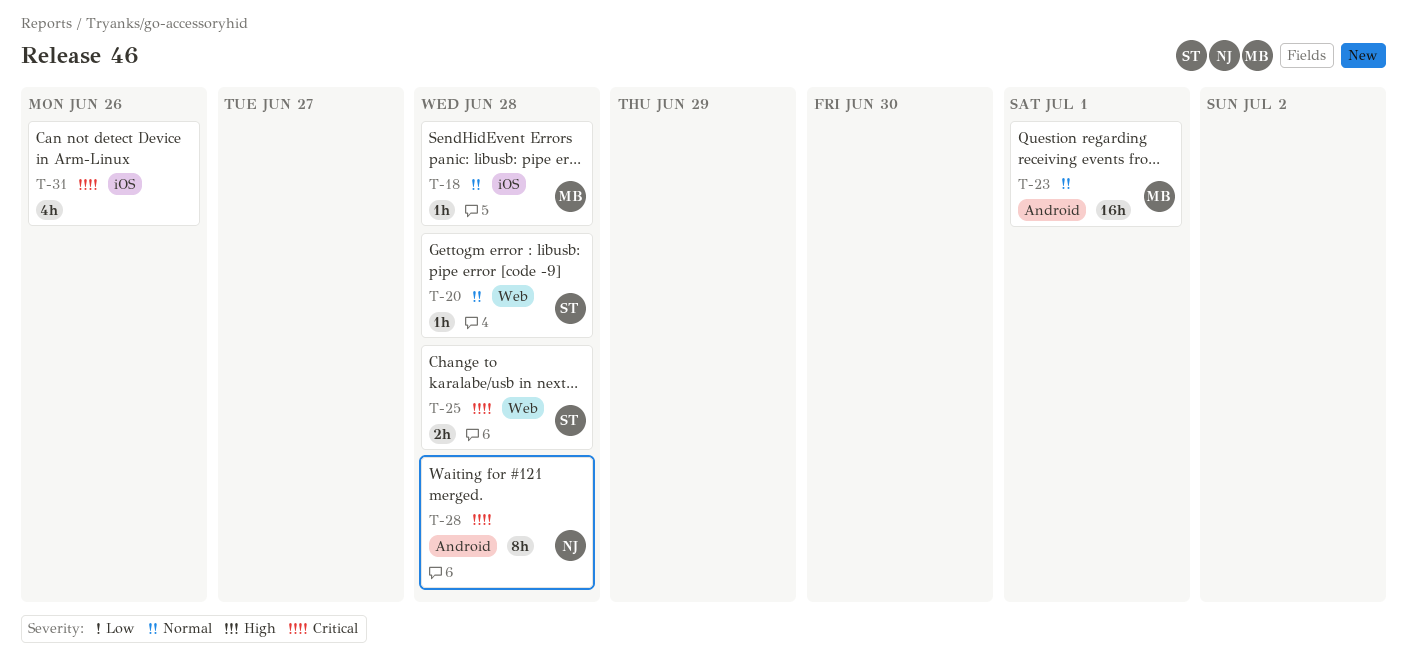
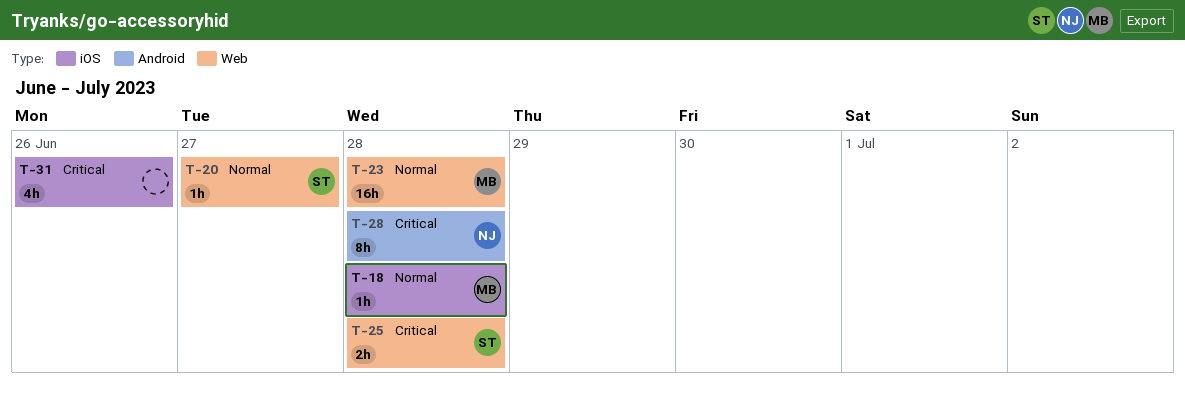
T-20, due: Jun 28 -> Jun 27
T-23, label: Android -> Web
T-23, due: Jul 1 -> Jun 28

